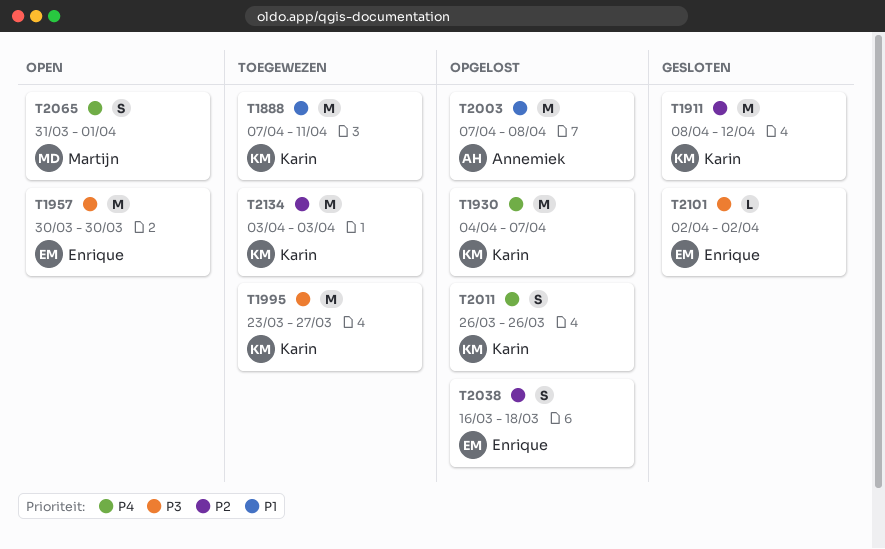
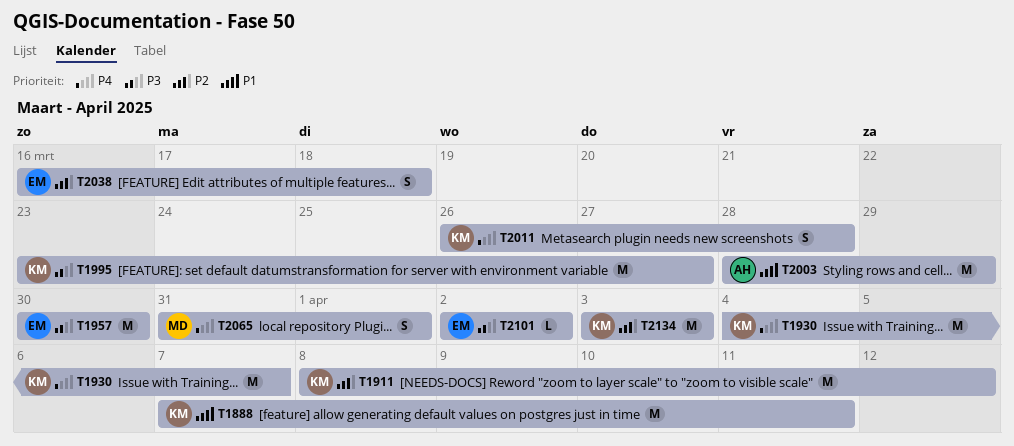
T2003, start: Apr 7 -> Mar 28
T2003, due: Apr 8 -> Mar 29
T2011, due: Mar 26 -> Mar 28

